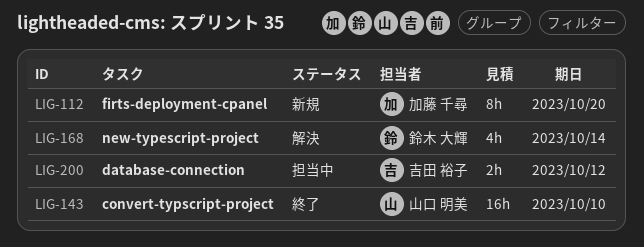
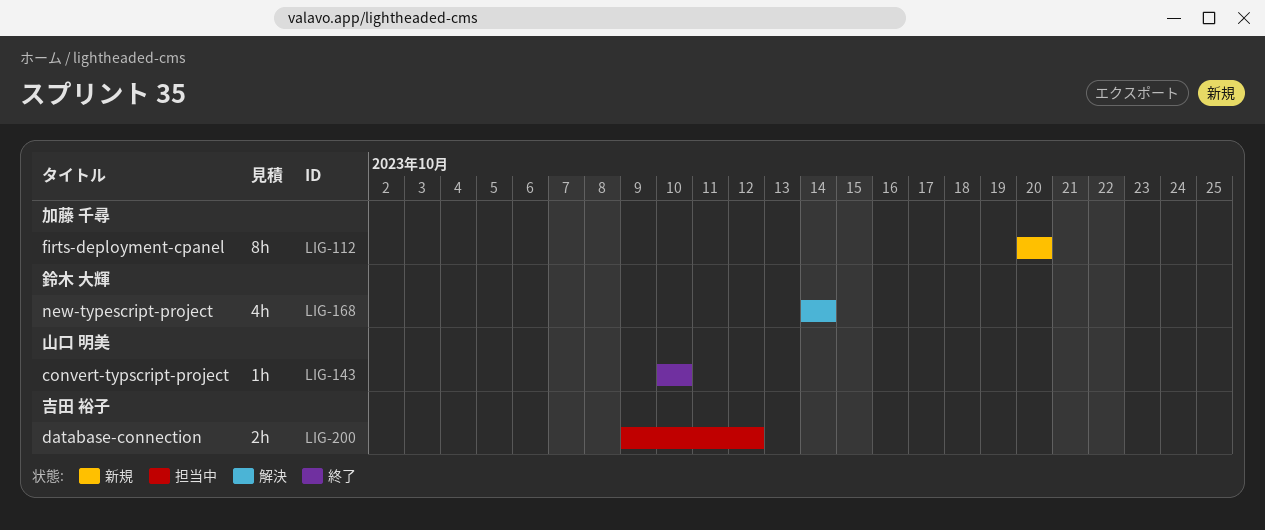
LIG-143, estimate: 16h -> 1h

